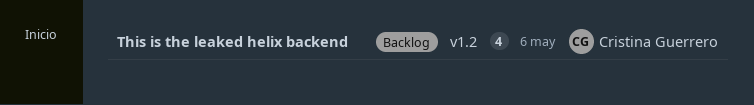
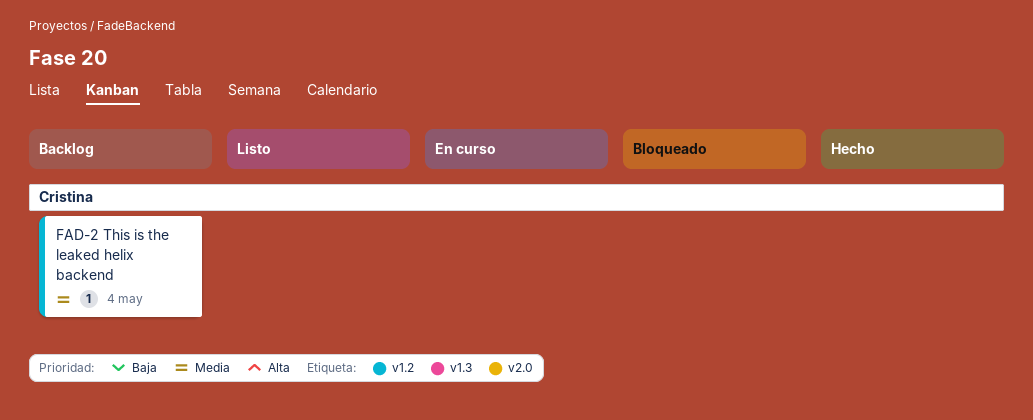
This is the leaked helix backend, estimate: 4 -> 1
This is the leaked helix backend, due: May 6 -> May 4

